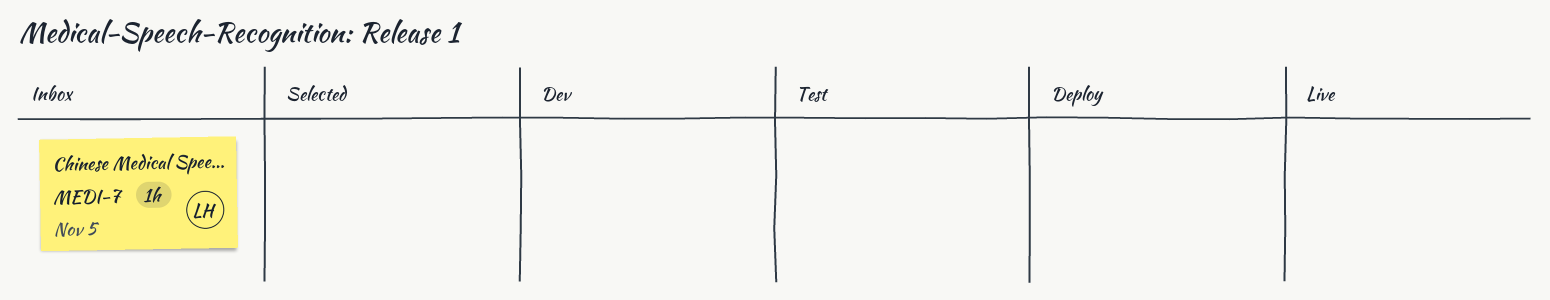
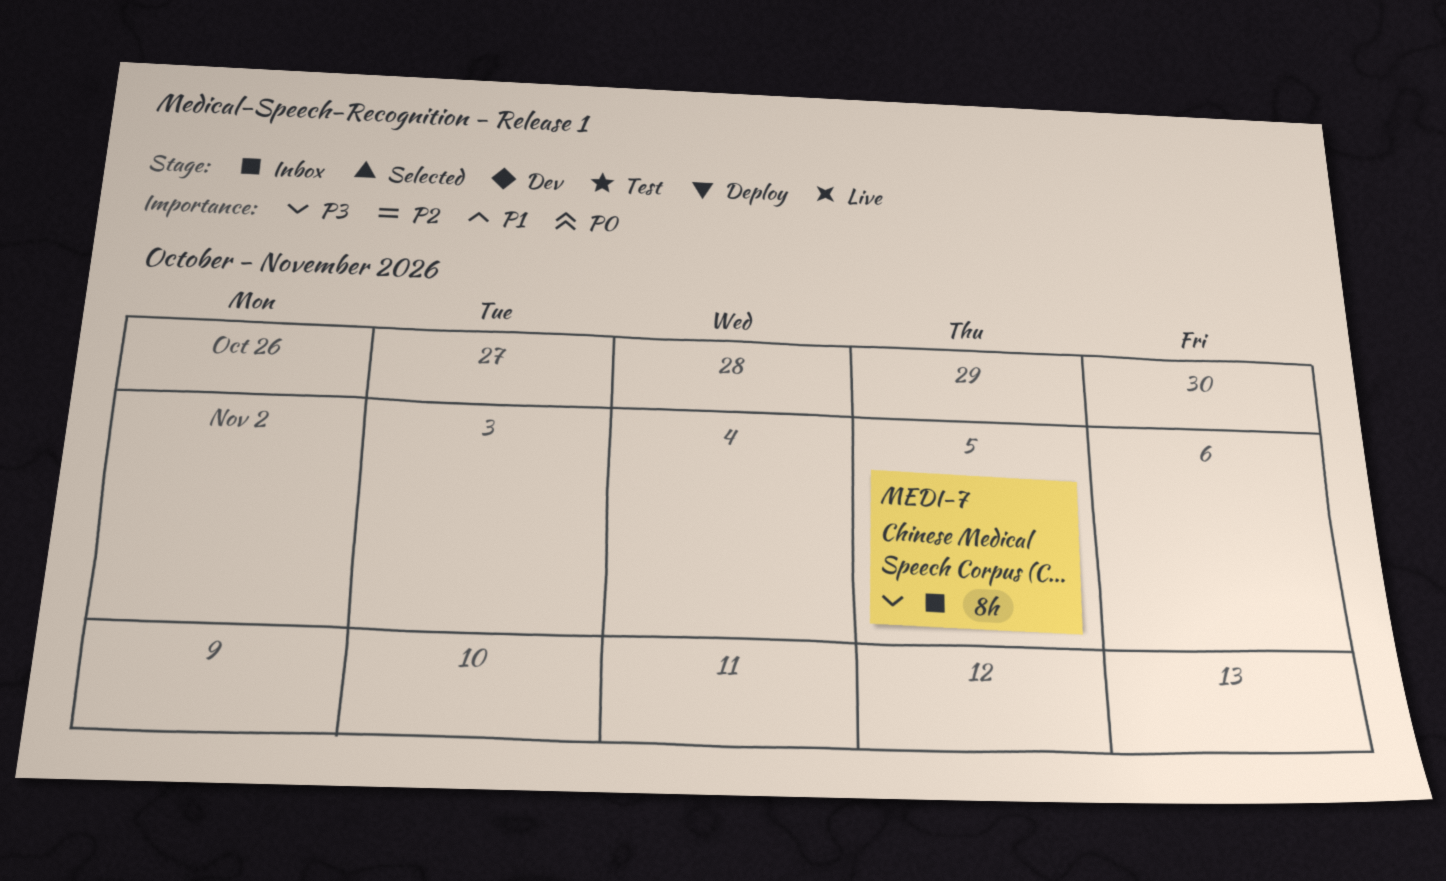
MEDI-7, estimate: 1h -> 8h

